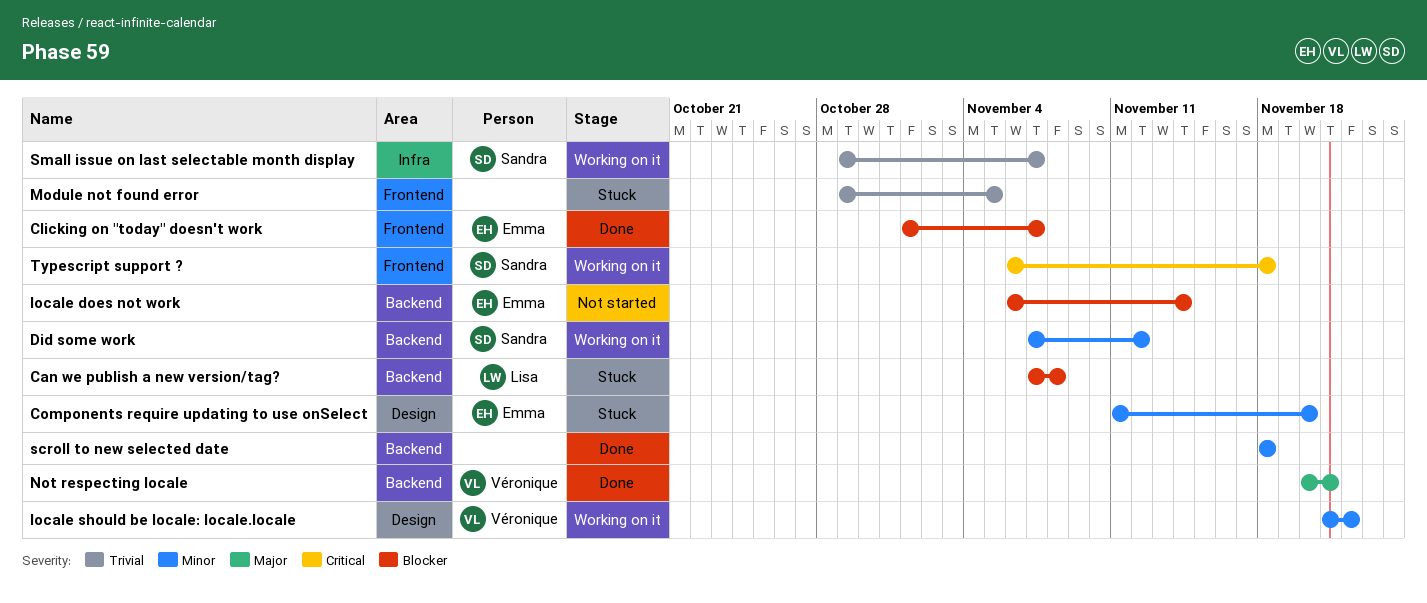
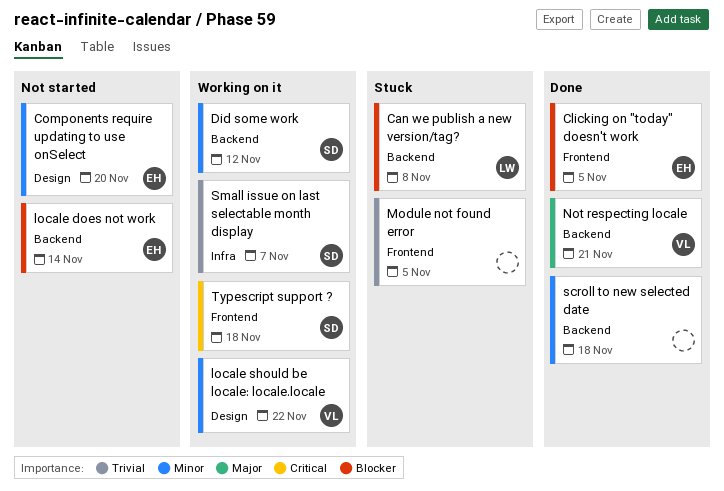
Clicking on "today" doesn't work, due: Nov 7 -> Nov 5
Components require updating to use onSelect, status: Stuck -> Not started

